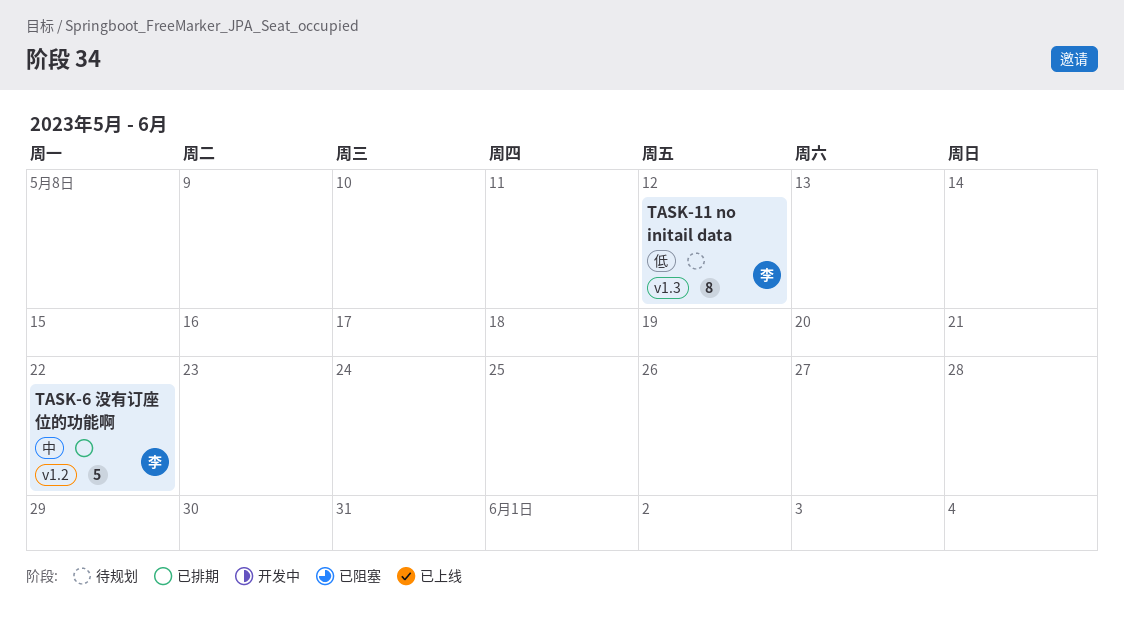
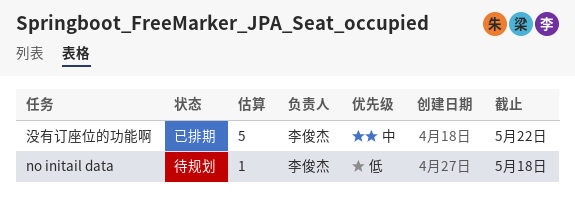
no initail data, estimate: 8 -> 1
no initail data, due: May 12 -> May 18

